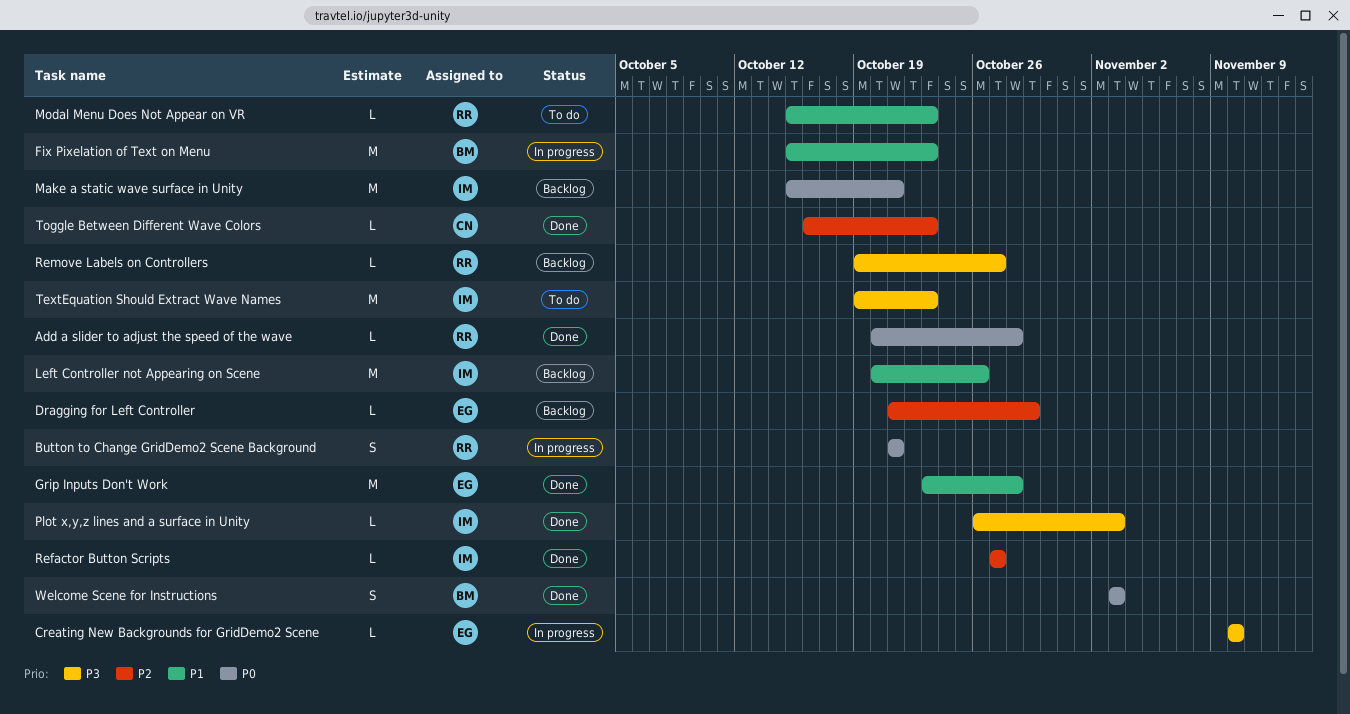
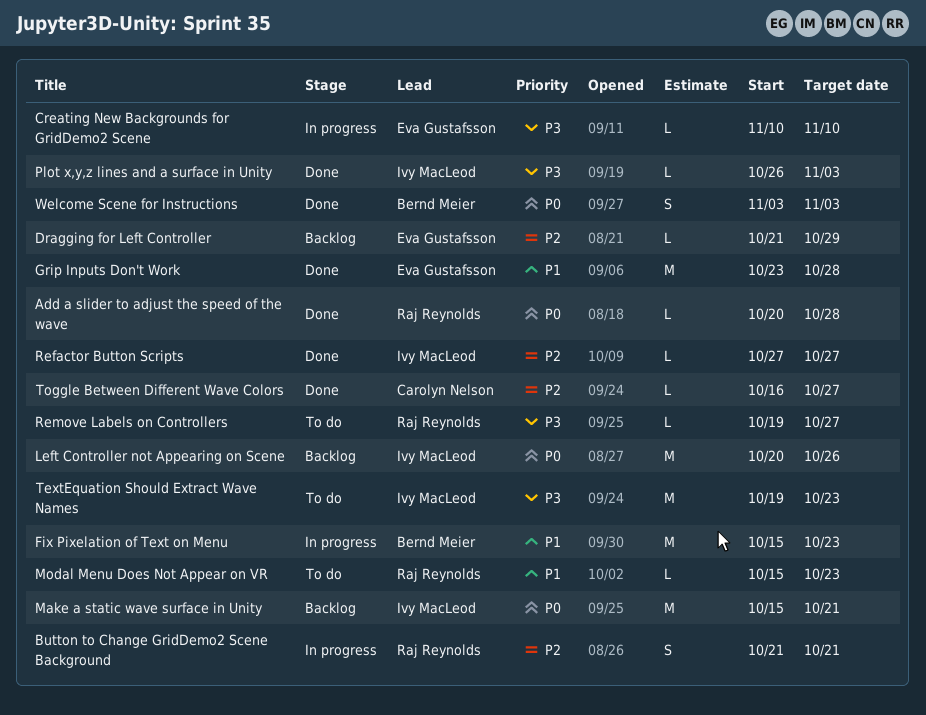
Button to Change GridDemo2 Scene Background, priority: P0 -> P2
Left Controller not Appearing on Scene, priority: P1 -> P0
Remove Labels on Controllers, status: Backlog -> To do
Toggle Between Different Wave Colors, due: Oct 23 -> Oct 27

